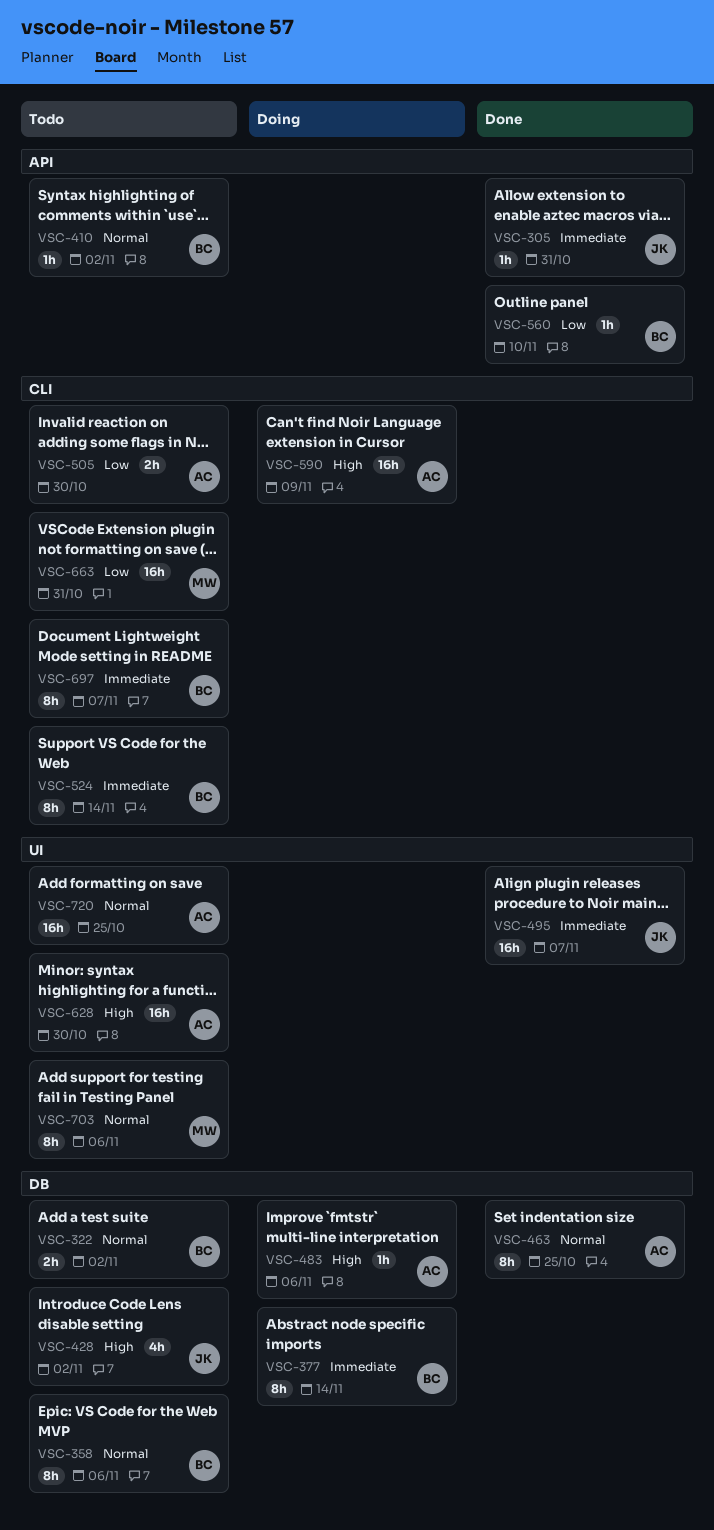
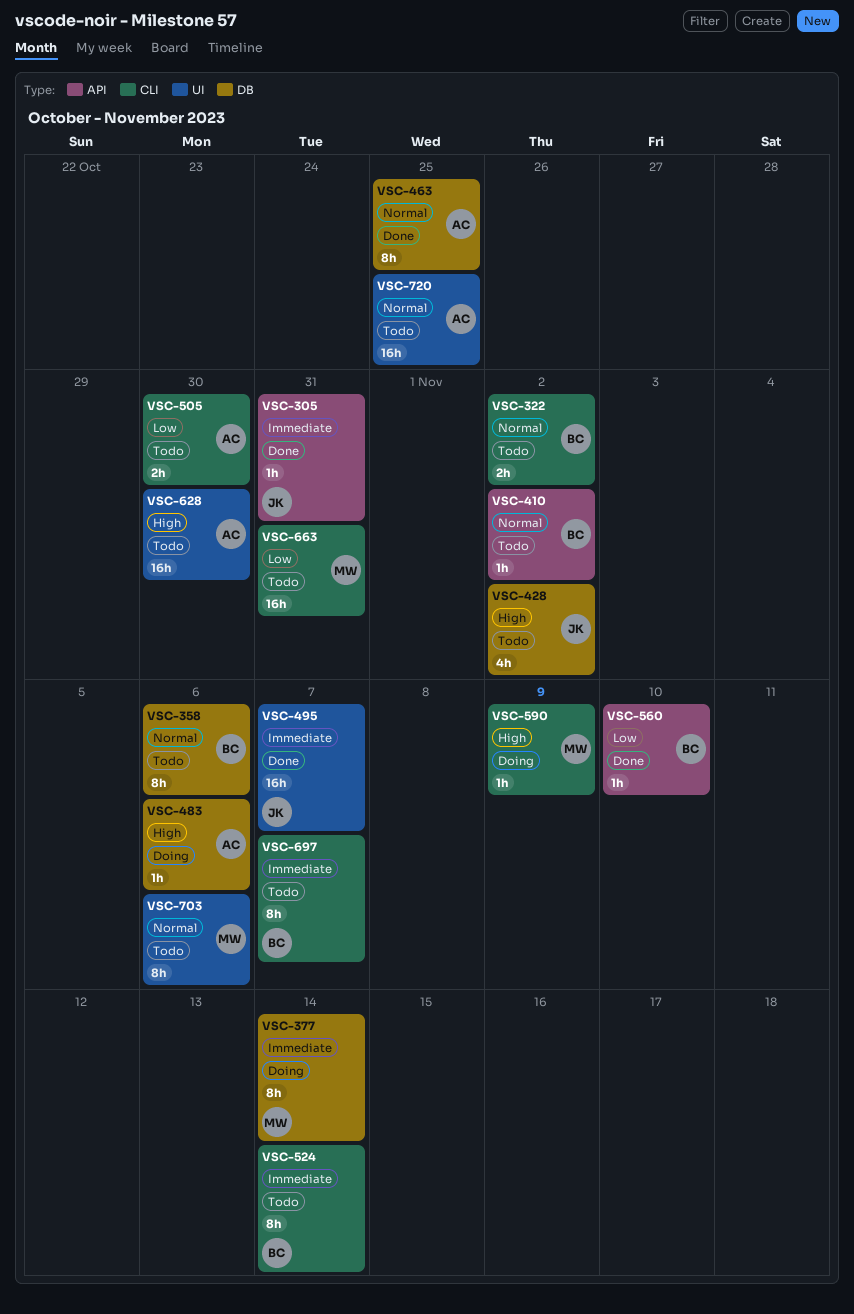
VSC-322, label: DB -> CLI
VSC-377, owner: BC -> MW
VSC-590, owner: AC -> MW
VSC-590, estimate: 16h -> 1h

